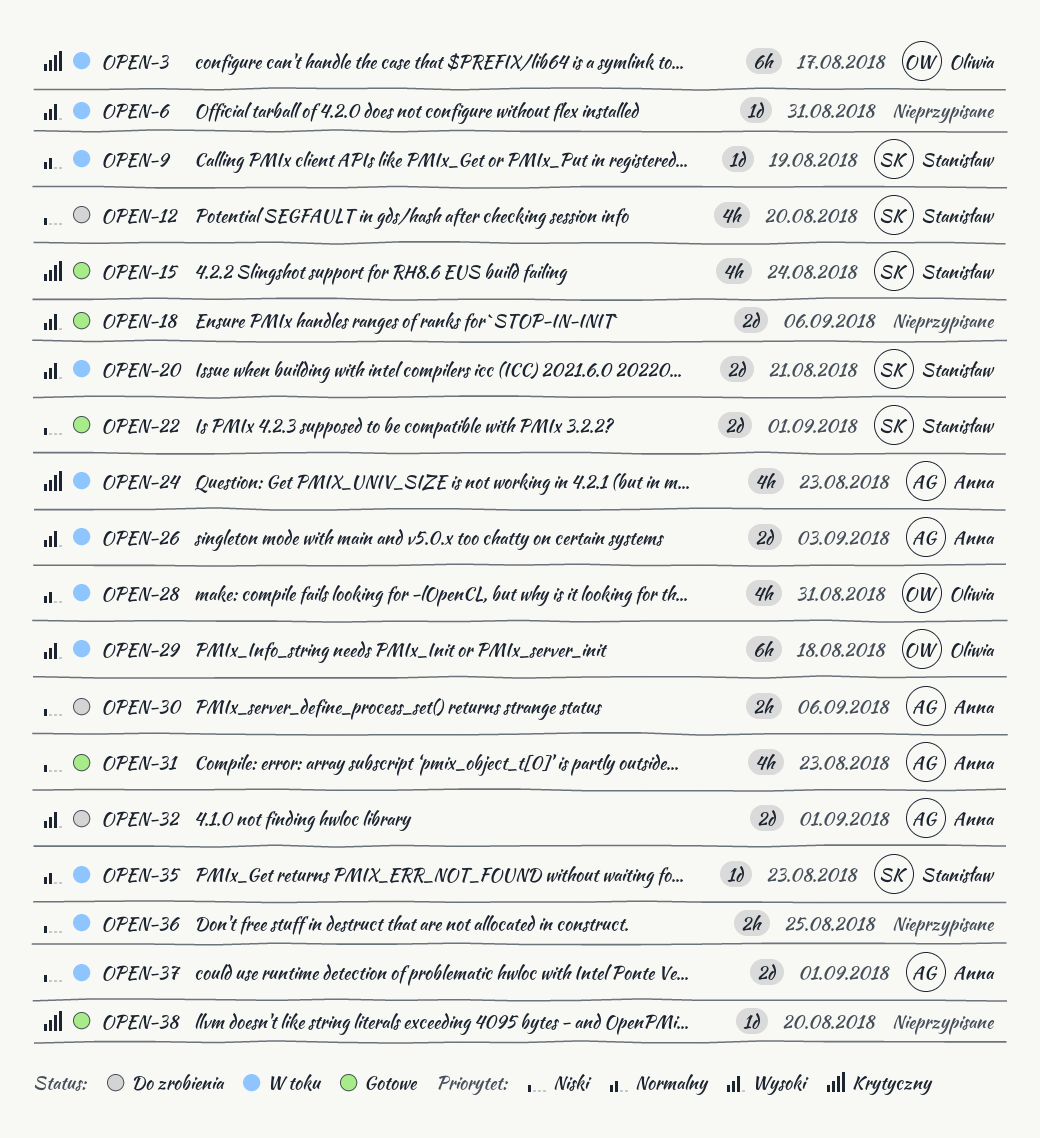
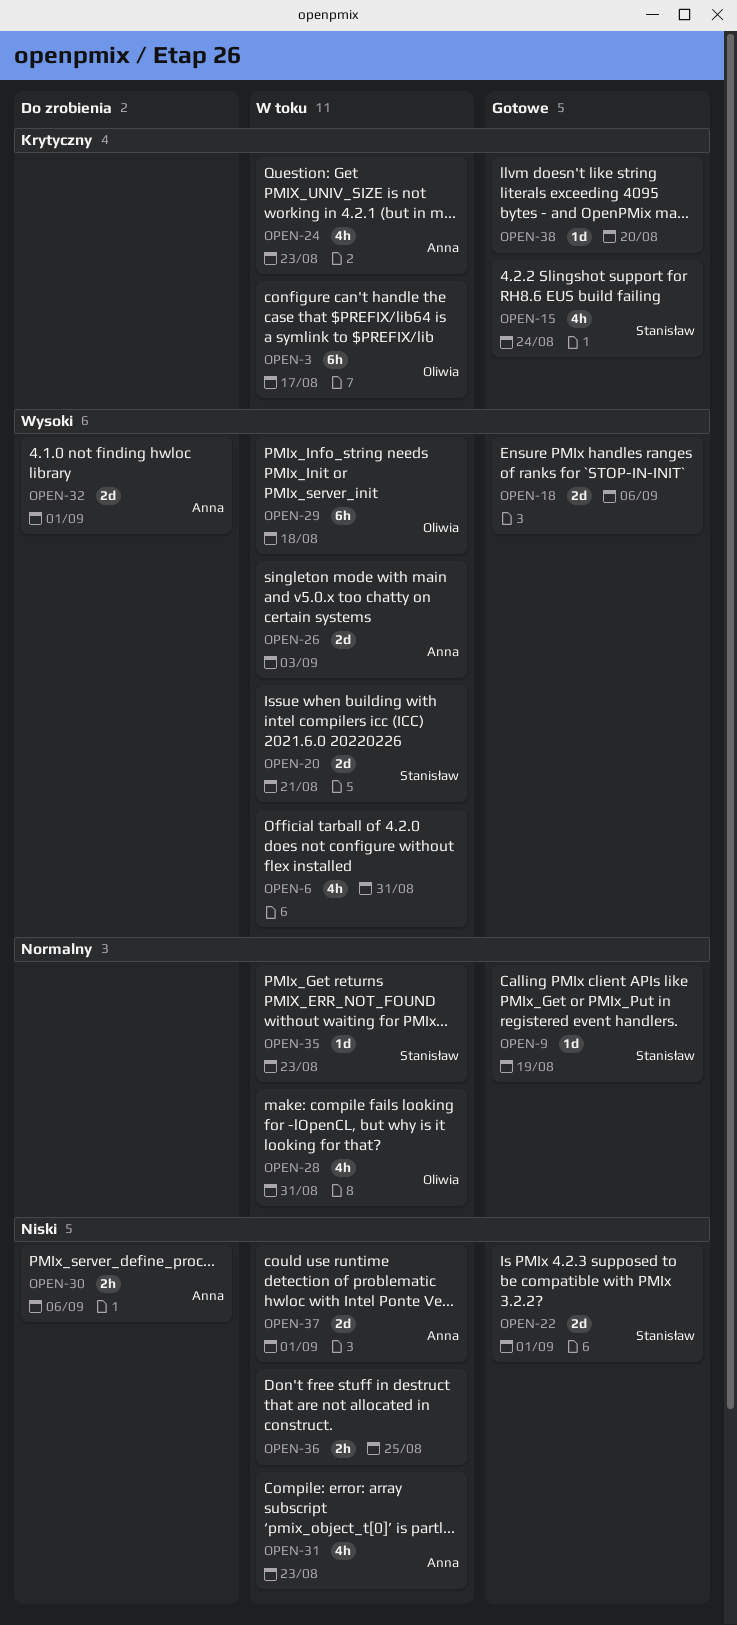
OPEN-6, estimate: 1d -> 4h
OPEN-9, status: W toku -> Gotowe
OPEN-12: present -> none
OPEN-31, status: Gotowe -> W toku

